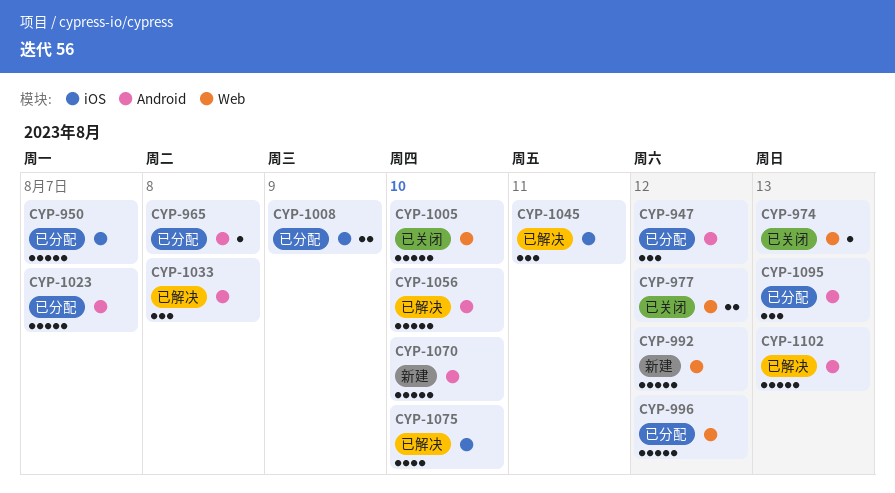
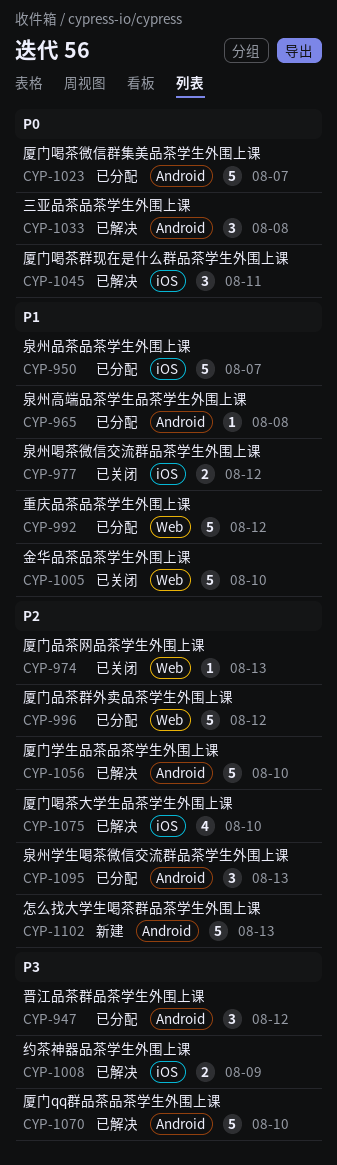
CYP-977, label: Web -> iOS
CYP-992, status: 新建 -> 已分配
CYP-1008, status: 已分配 -> 已解决
CYP-1070, status: 新建 -> 已解决
CYP-1102, status: 已解决 -> 新建

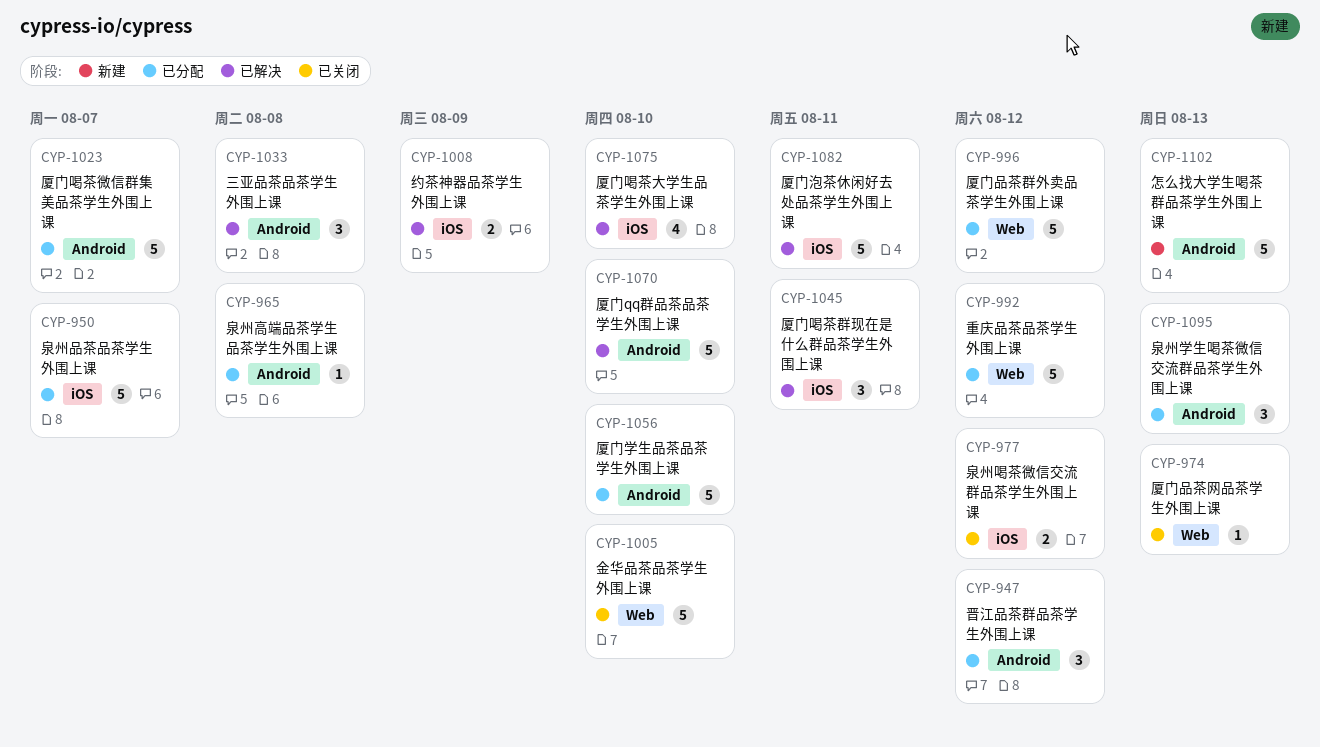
CYP-1056, status: 已解决 -> 已分配
CYP-1082: none -> present

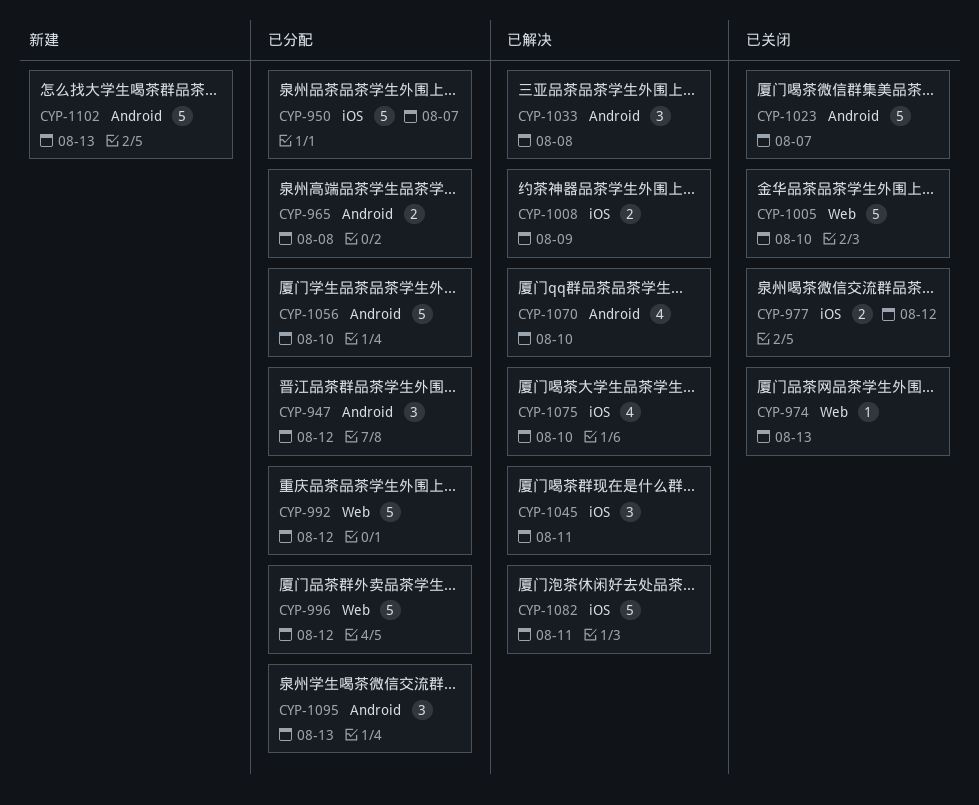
CYP-965, estimate: 1 -> 2
CYP-1023, status: 已分配 -> 已关闭
CYP-1070, estimate: 5 -> 4

